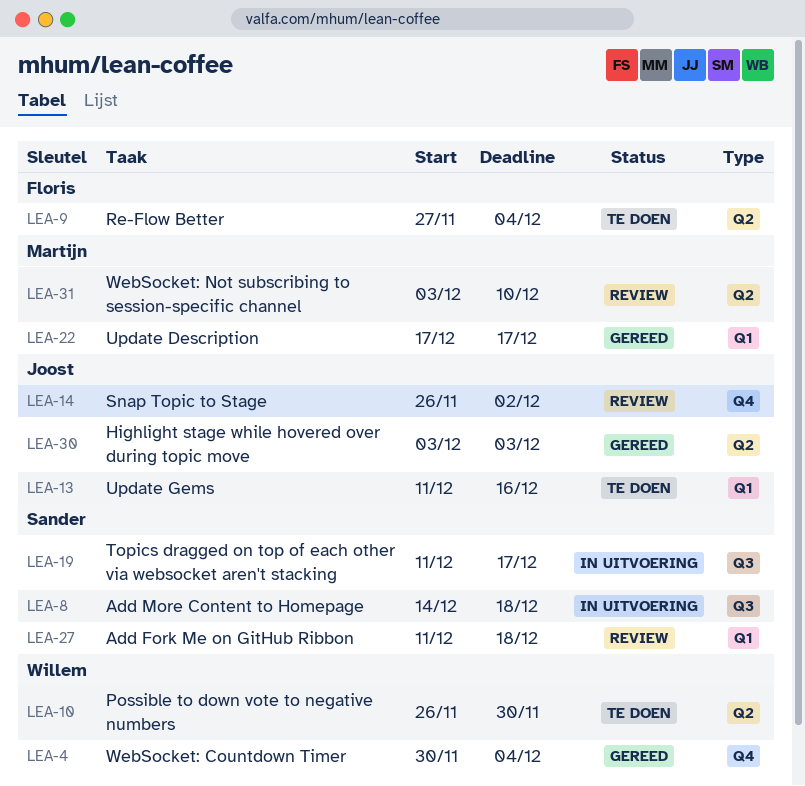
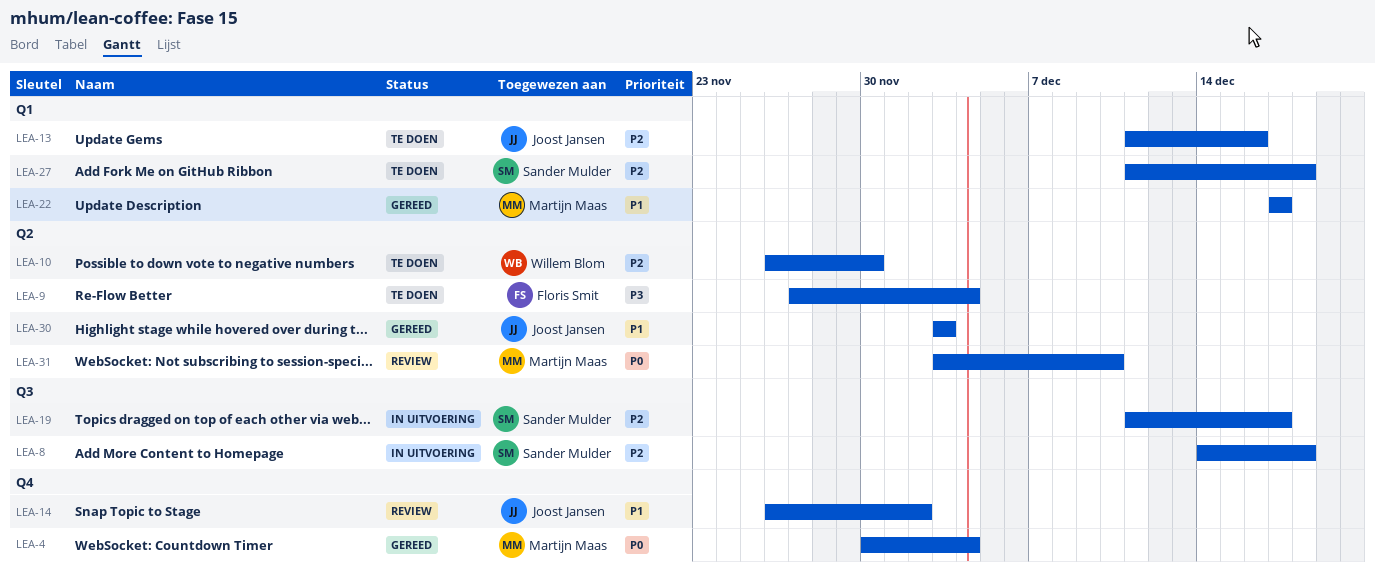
LEA-4, owner: Willem Blom -> Martijn Maas
LEA-27, status: Review -> Te doen

